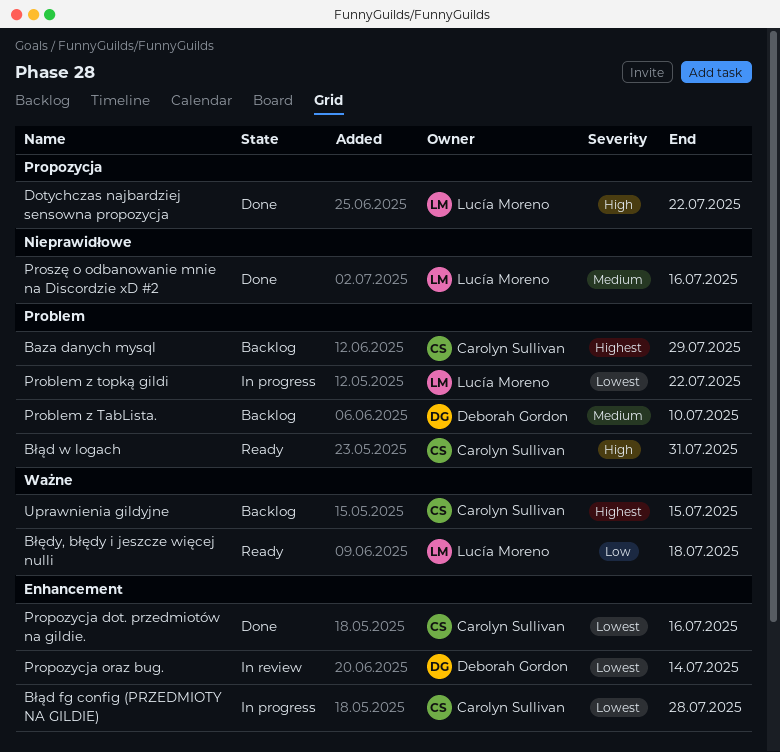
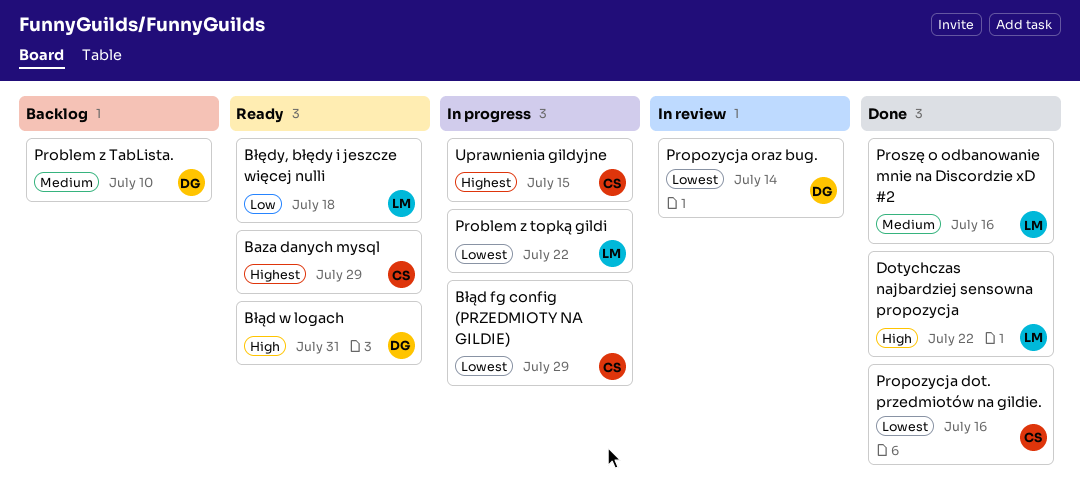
Baza danych mysql, status: Backlog -> Ready
Błąd fg config (PRZEDMIOTY NA GILDIE), due: Jul 28 -> Jul 29
Błąd w logach, owner: Carolyn Sullivan -> Deborah Gordon
Uprawnienia gildyjne, status: Backlog -> In progress

